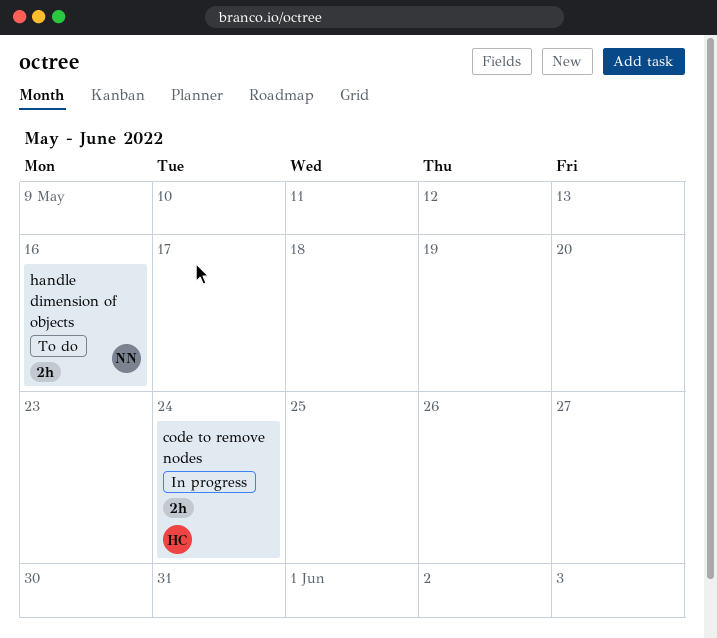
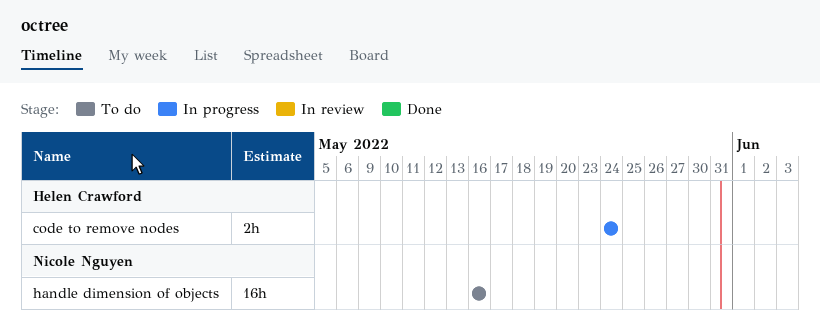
handle dimension of objects, estimate: 2h -> 16h

